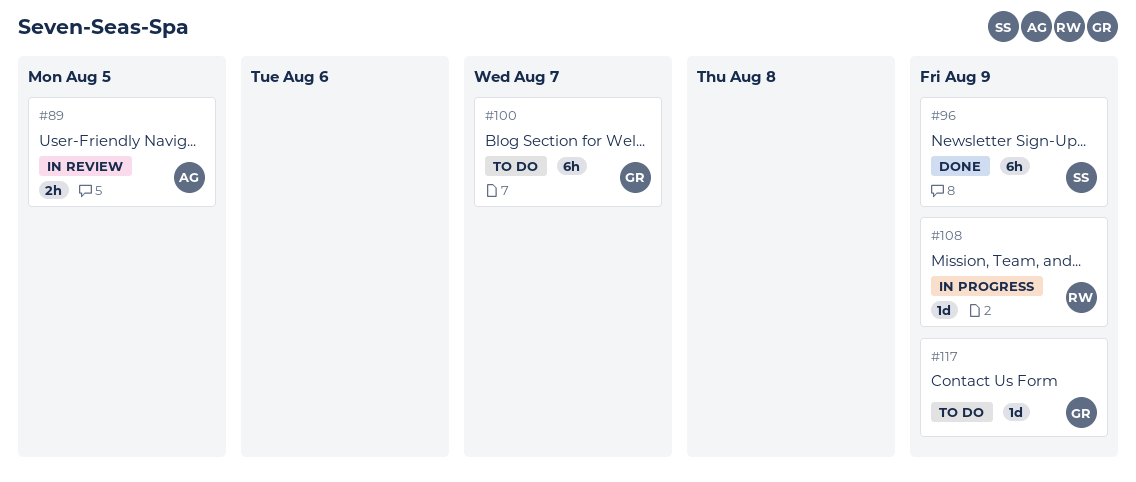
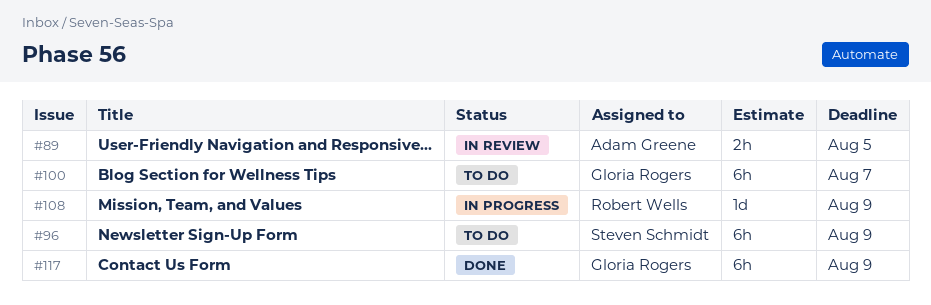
#96, status: Done -> To do
#117, status: To do -> Done
#117, estimate: 1d -> 6h

